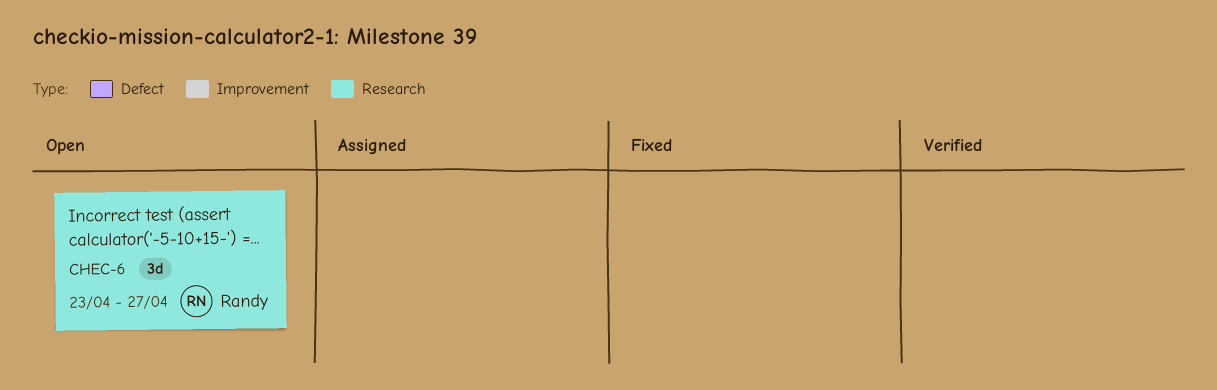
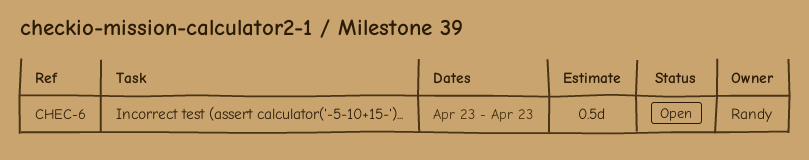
CHEC-6, estimate: 3d -> 0.5d
CHEC-6, due: Apr 27 -> Apr 23

